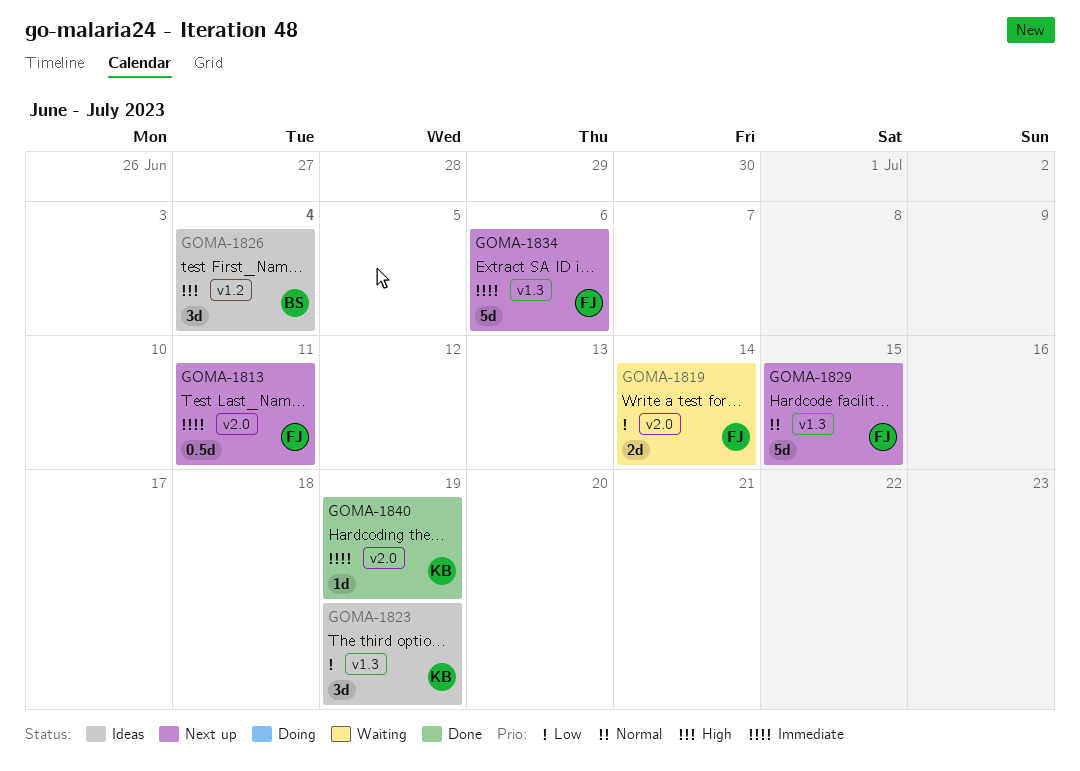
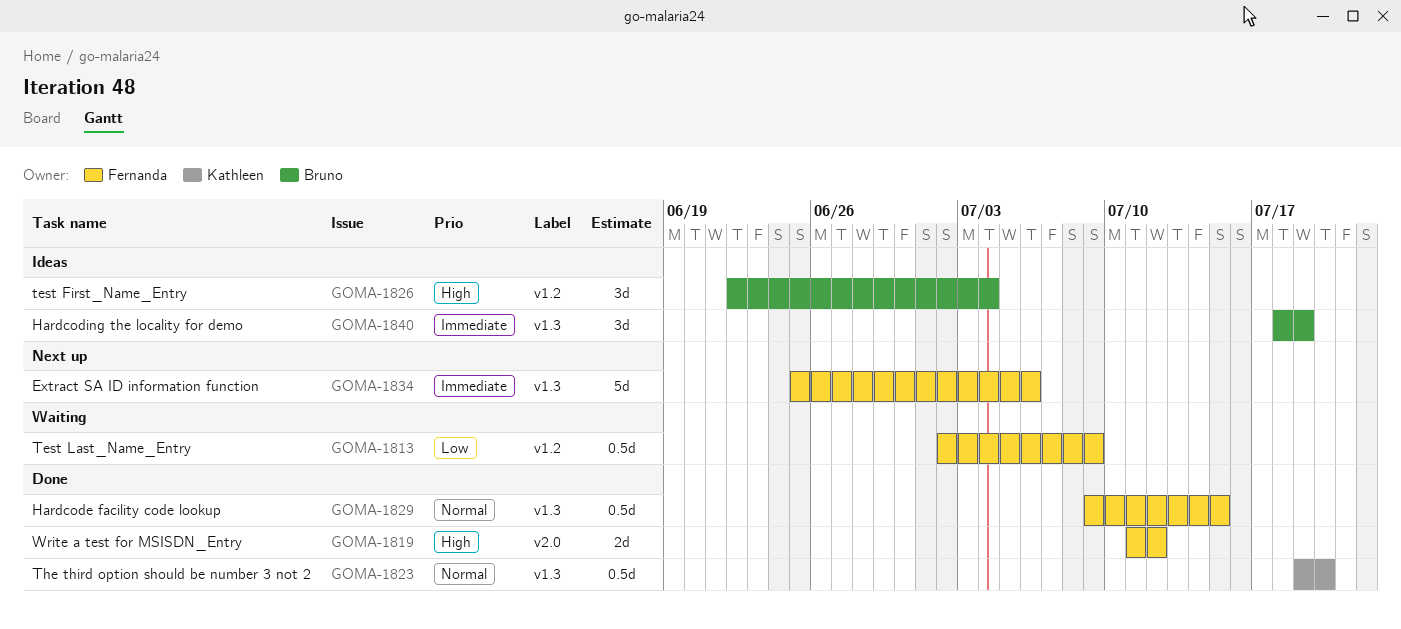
GOMA-1813, status: Next up -> Waiting
GOMA-1813, priority: Immediate -> Low
GOMA-1813, label: v2.0 -> v1.2
GOMA-1813, due: Jul 11 -> Jul 9
GOMA-1819, status: Waiting -> Done
GOMA-1819, priority: Low -> High
GOMA-1819, due: Jul 14 -> Jul 12
GOMA-1823, status: Ideas -> Done
GOMA-1823, priority: Low -> Normal
GOMA-1823, estimate: 3d -> 0.5d
GOMA-1823, due: Jul 19 -> Jul 20
GOMA-1829, status: Next up -> Done
GOMA-1829, estimate: 5d -> 0.5d
GOMA-1840, status: Done -> Ideas
GOMA-1840, owner: Kathleen -> Bruno
GOMA-1840, label: v2.0 -> v1.3
GOMA-1840, estimate: 1d -> 3d

